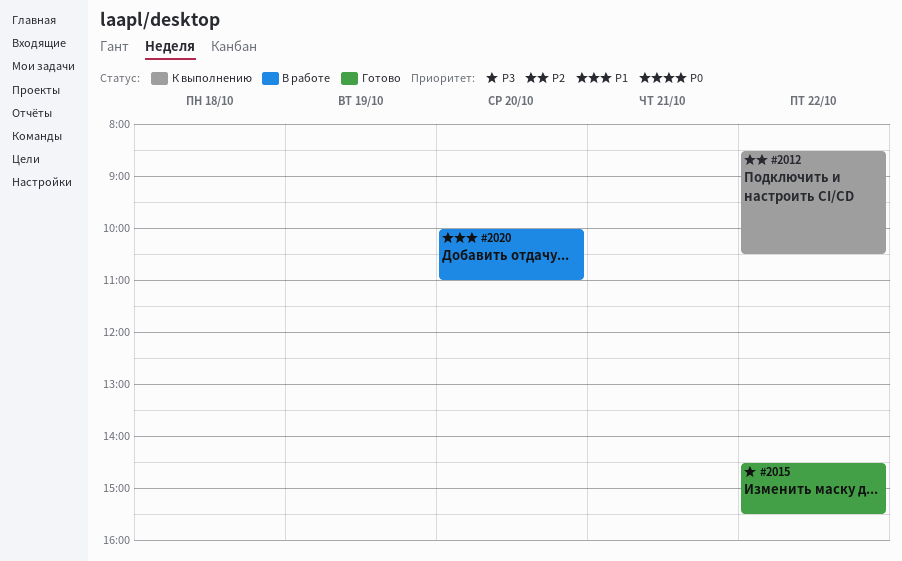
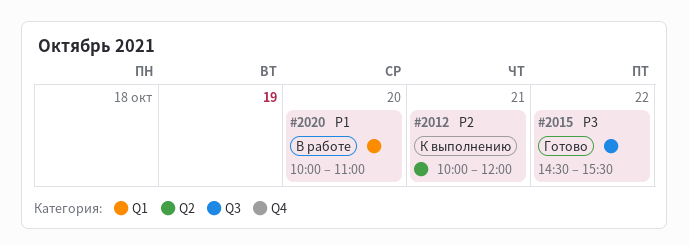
#2012, day: Oct 22 -> Oct 21
#2012, begins: 08:30 -> 10:00
#2012, ends: 10:30 -> 12:00

